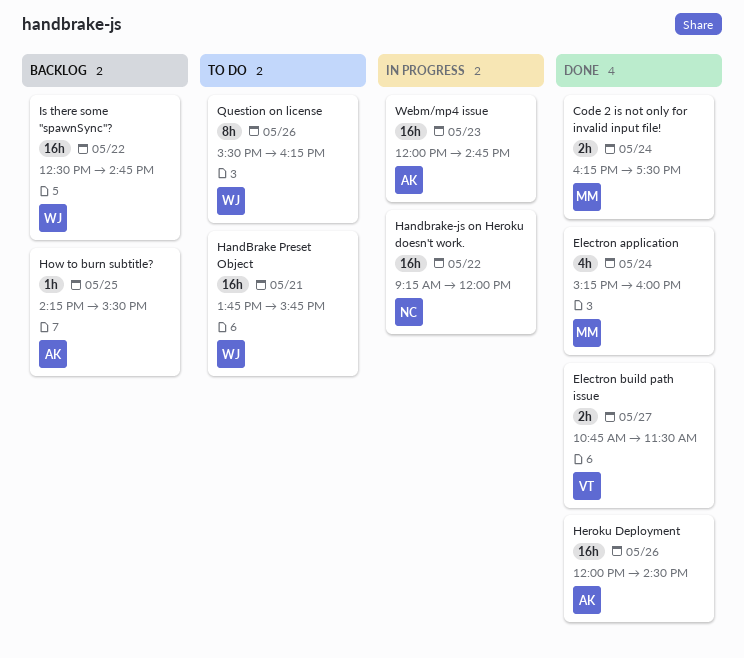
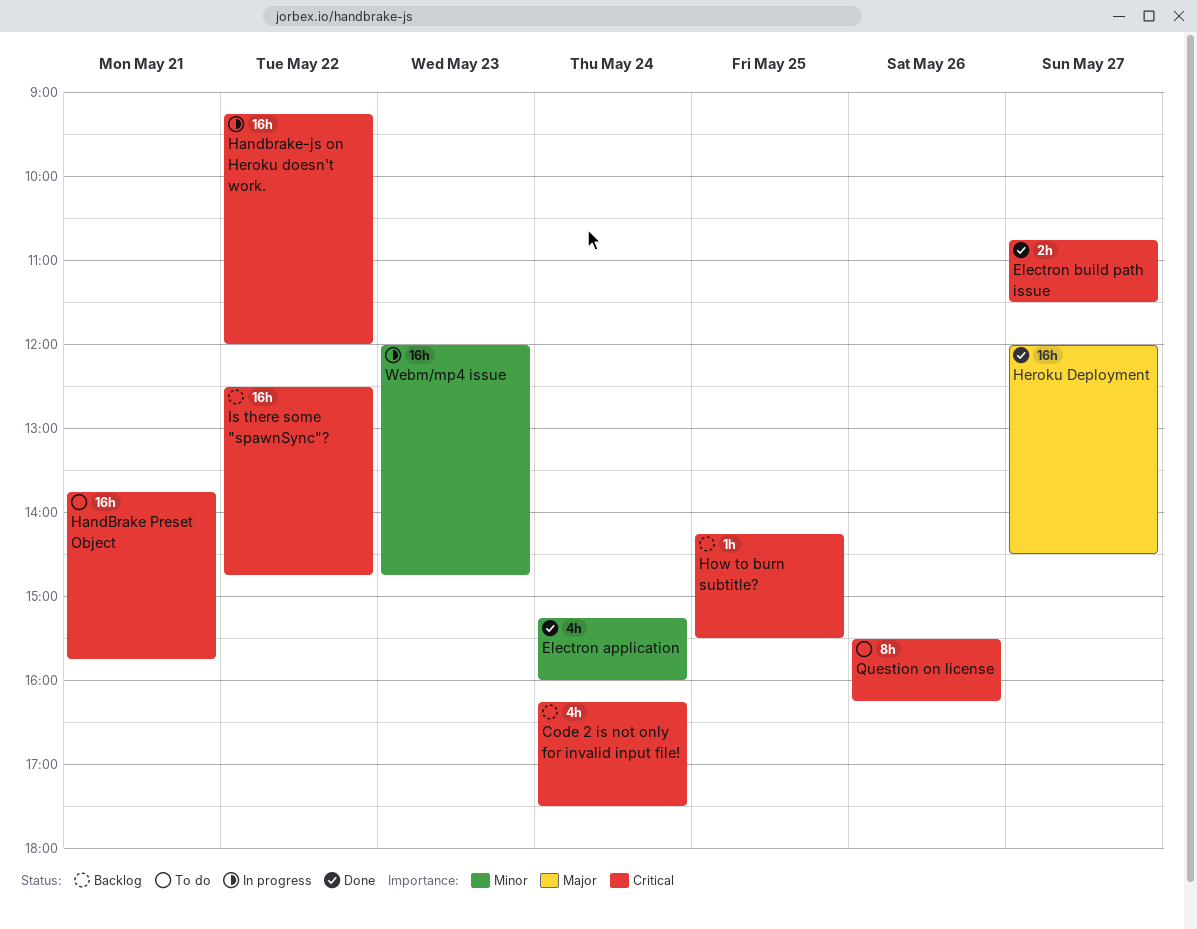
Code 2 is not only for invalid input file!, status: Done -> Backlog
Code 2 is not only for invalid input file!, estimate: 2h -> 4h
Heroku Deployment, day: May 26 -> May 27

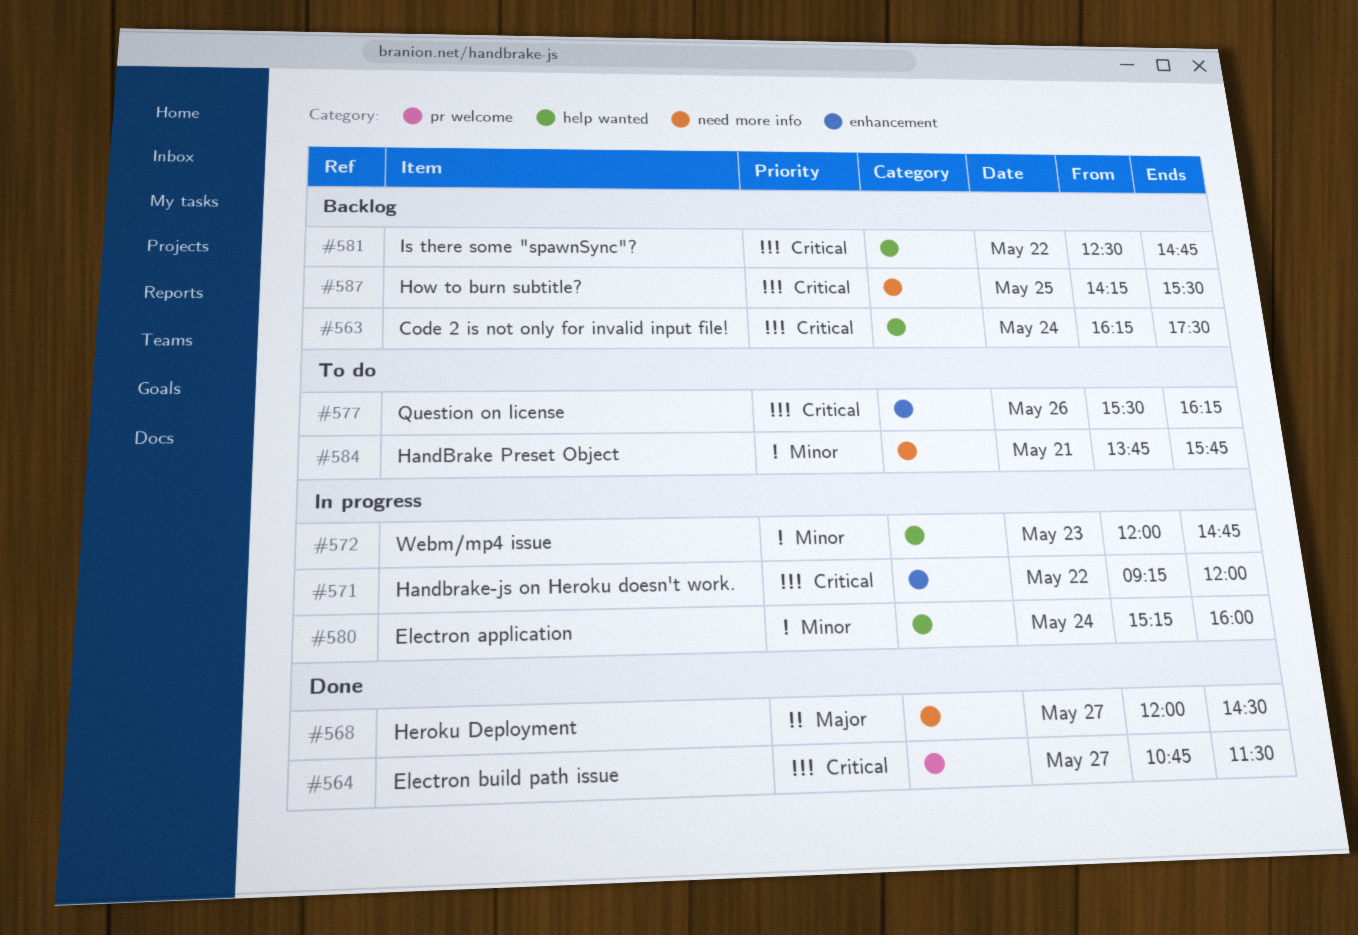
Electron application, status: Done -> In progress
HandBrake Preset Object, priority: Critical -> Minor

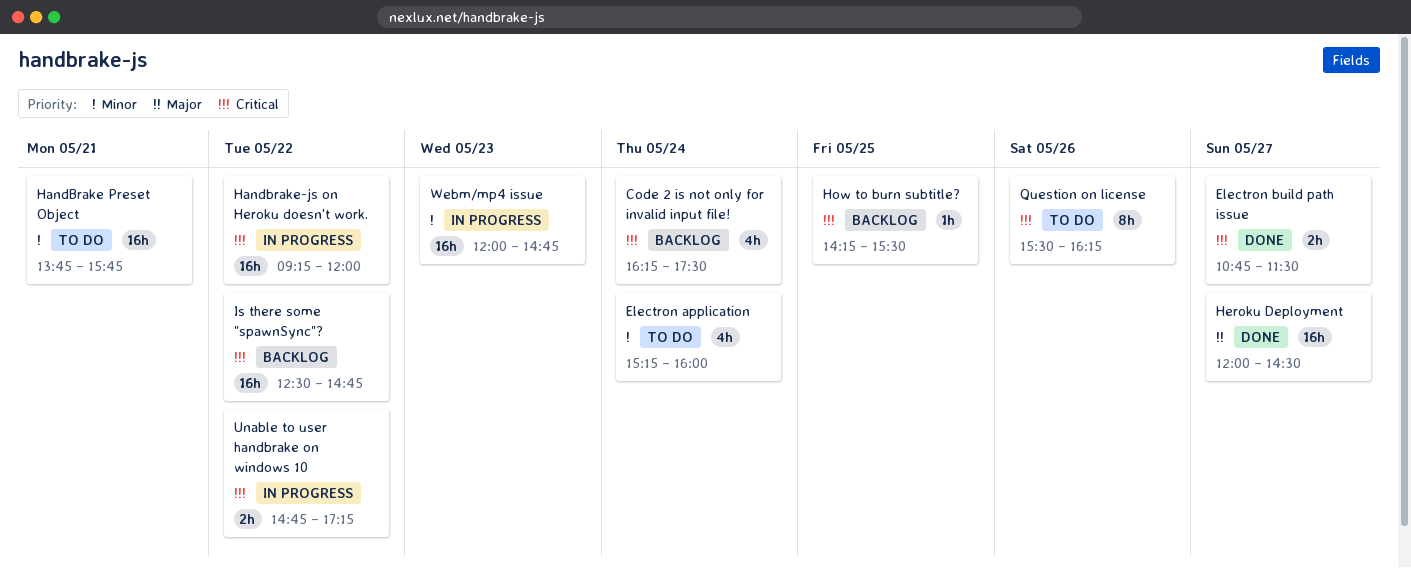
Electron application, status: In progress -> To do
Unable to user handbrake on windows 10: none -> present

